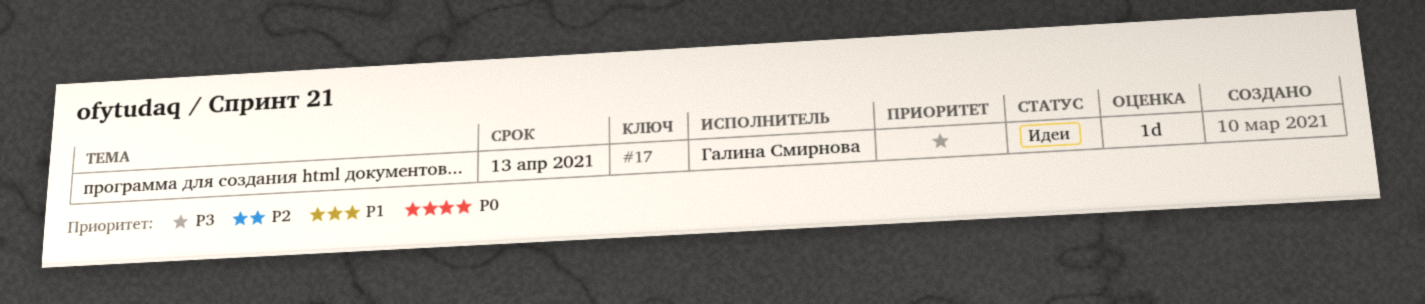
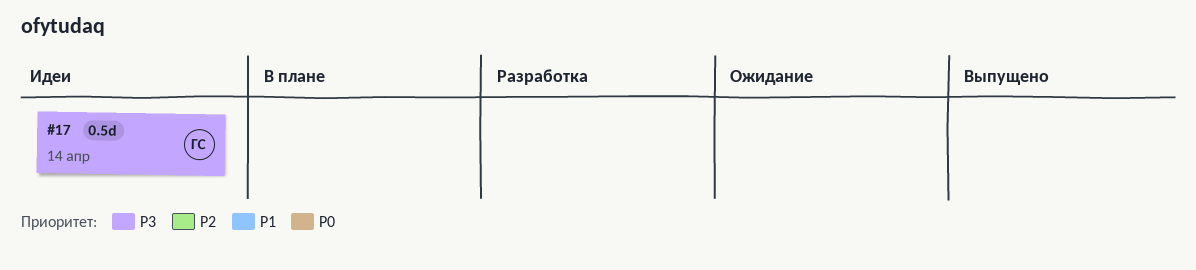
#17, estimate: 1d -> 0.5d
#17, due: Apr 13 -> Apr 14

